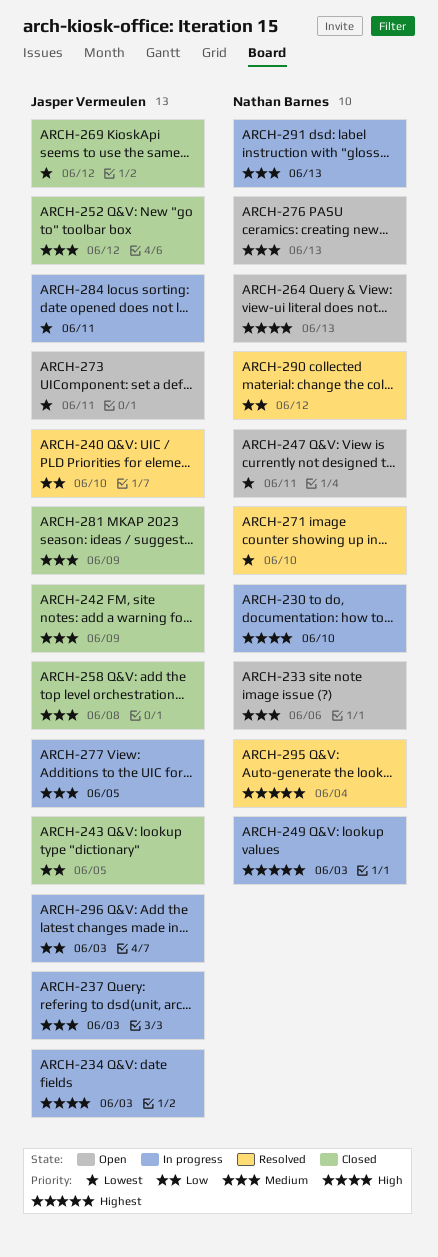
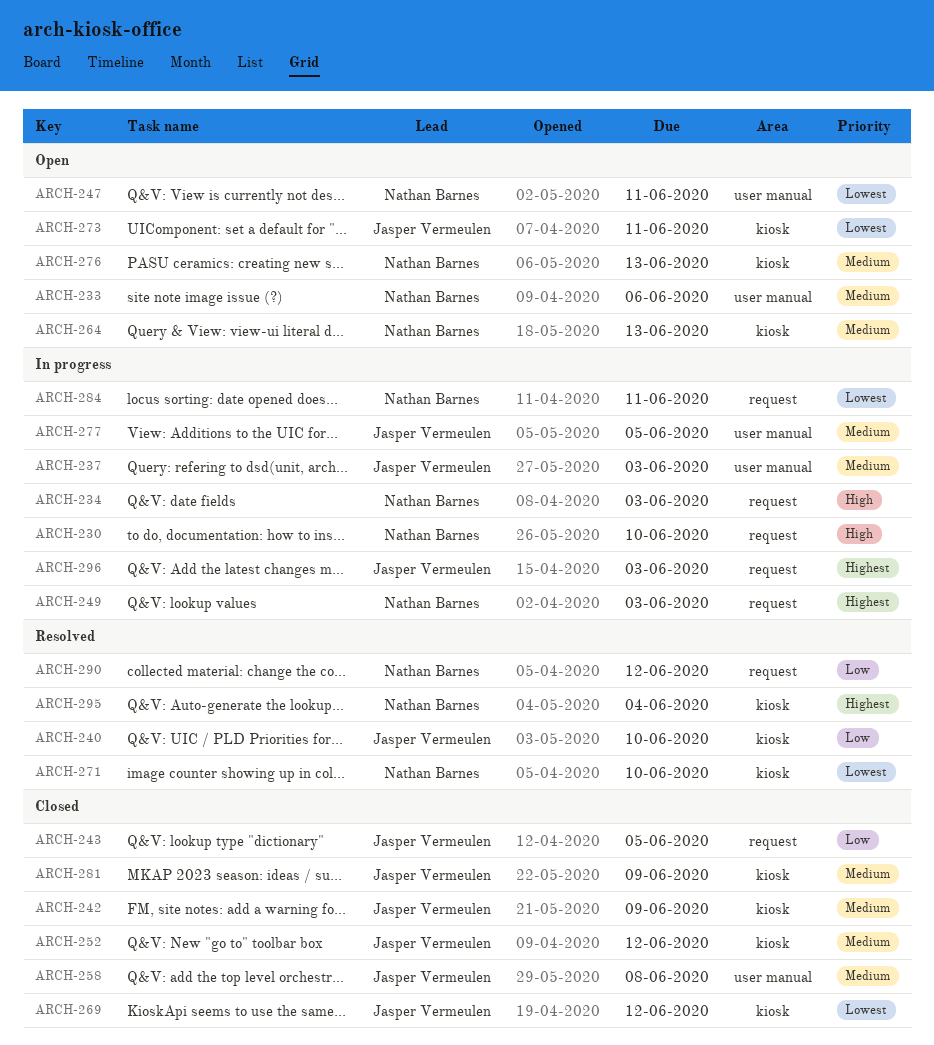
ARCH-234, owner: Jasper Vermeulen -> Nathan Barnes
ARCH-264, priority: High -> Medium
ARCH-284, owner: Jasper Vermeulen -> Nathan Barnes
ARCH-291: present -> none
ARCH-296, priority: Low -> Highest

